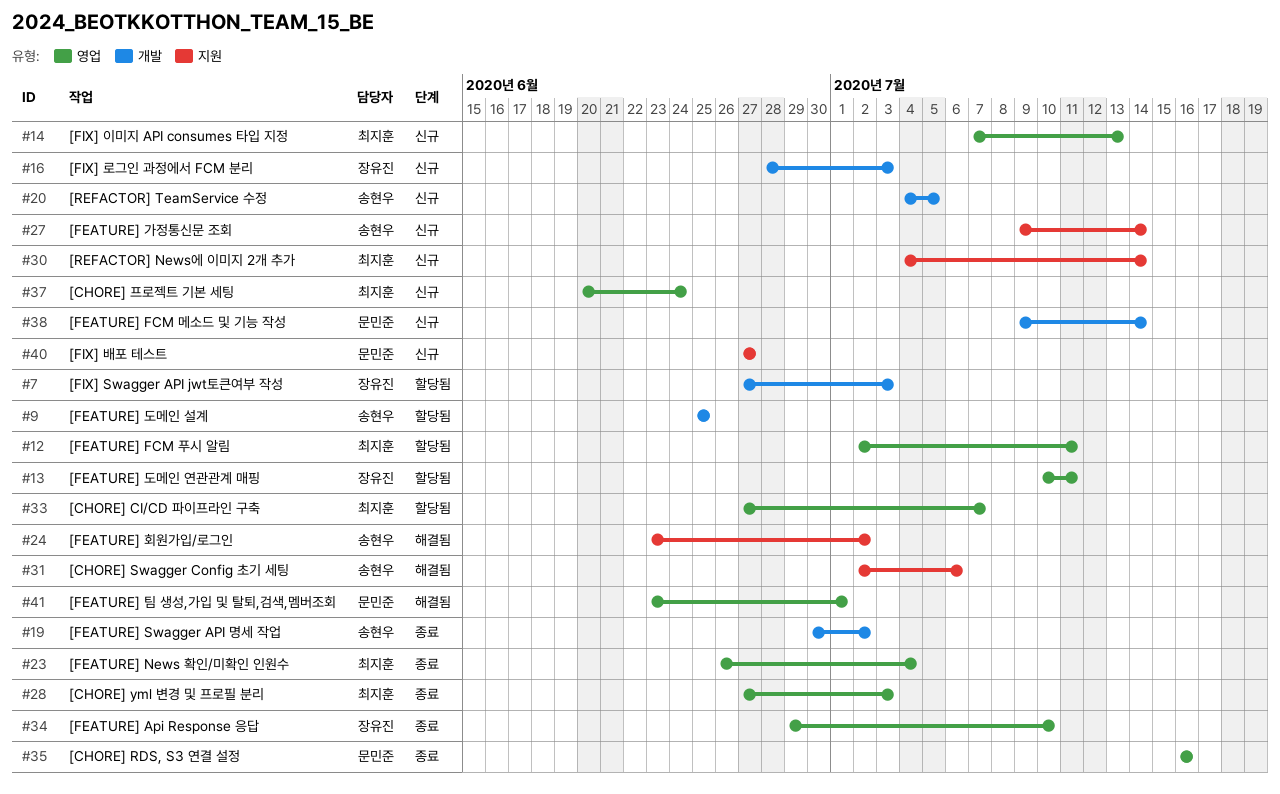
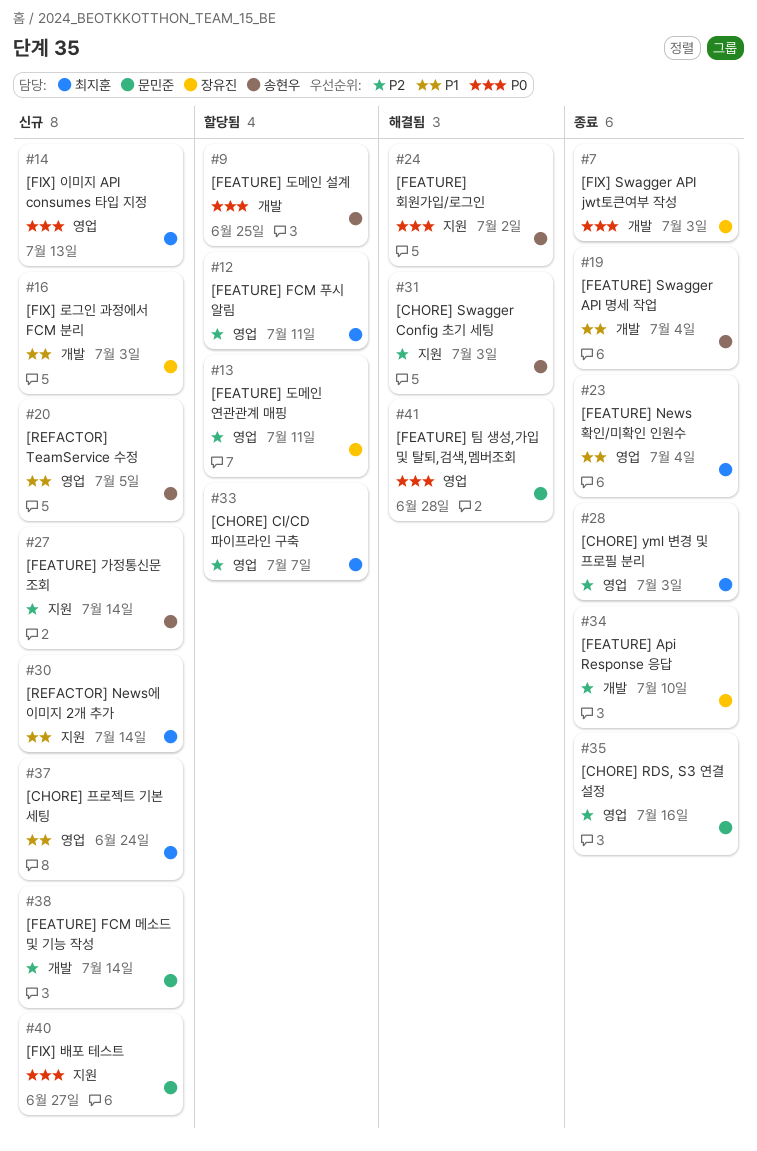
#7, status: 할당됨 -> 종료
#19, due: Jul 2 -> Jul 4
#20, label: 개발 -> 영업
#31, due: Jul 6 -> Jul 3
#34, label: 영업 -> 개발
#41, due: Jul 1 -> Jun 28

